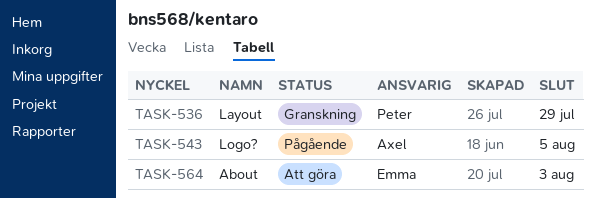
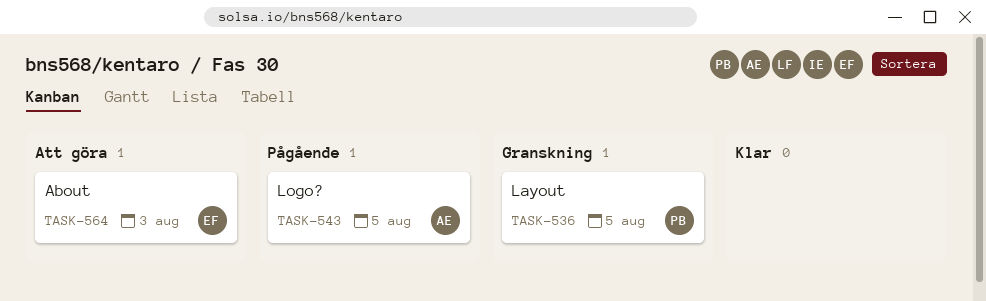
TASK-536, due: Jul 29 -> Aug 5

